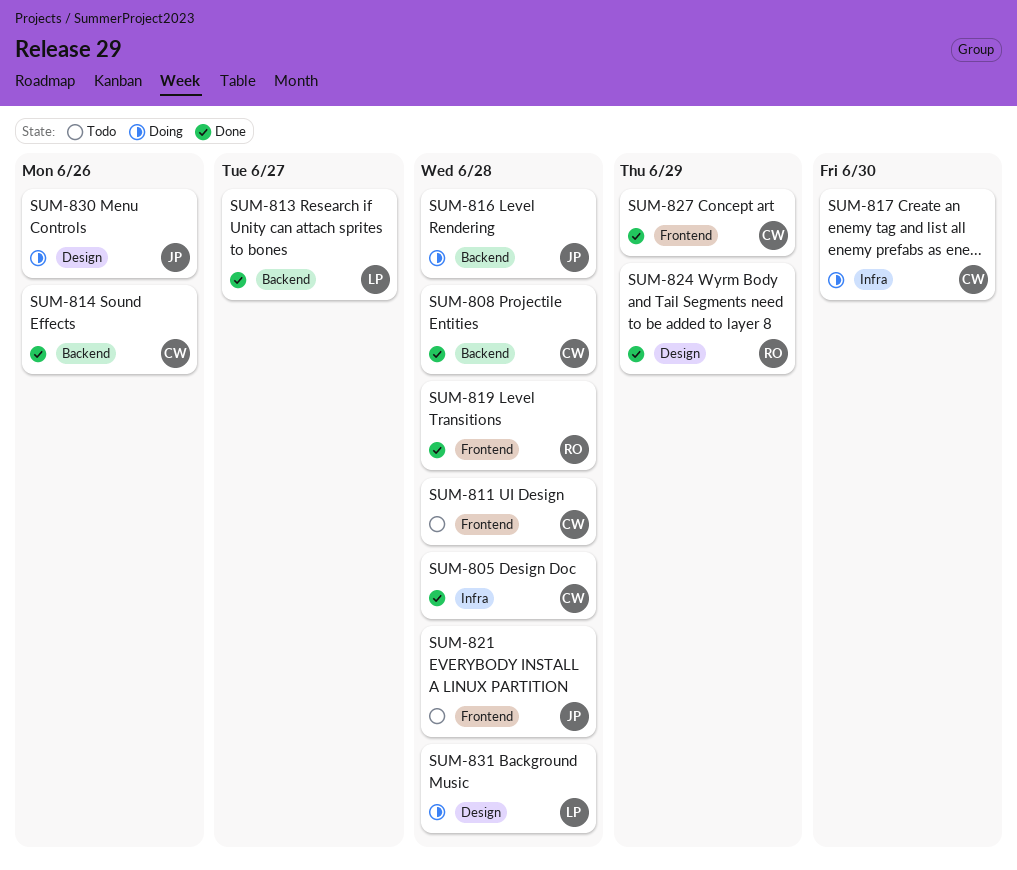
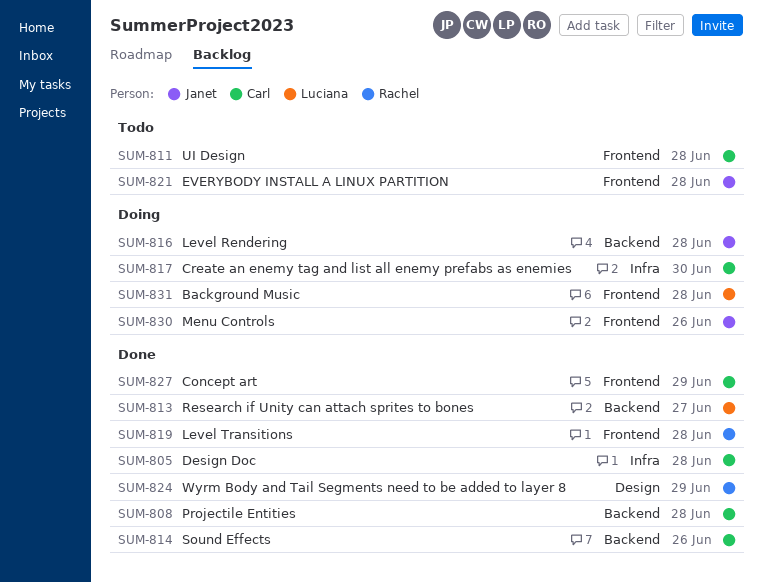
SUM-830, label: Design -> Frontend
SUM-831, label: Design -> Frontend

